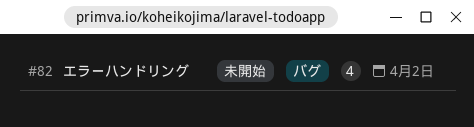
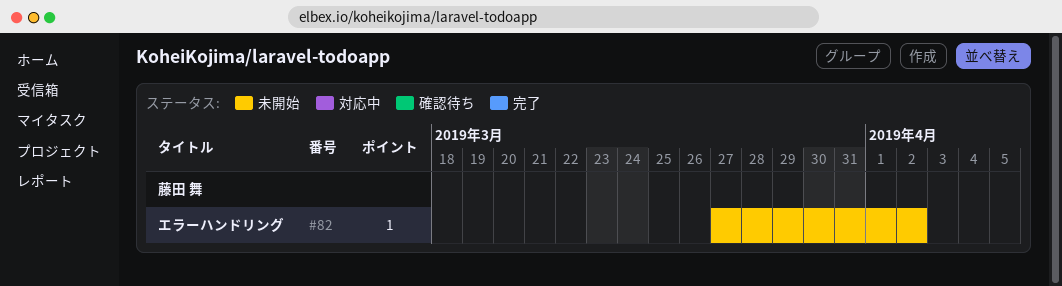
#82, estimate: 4 -> 1

